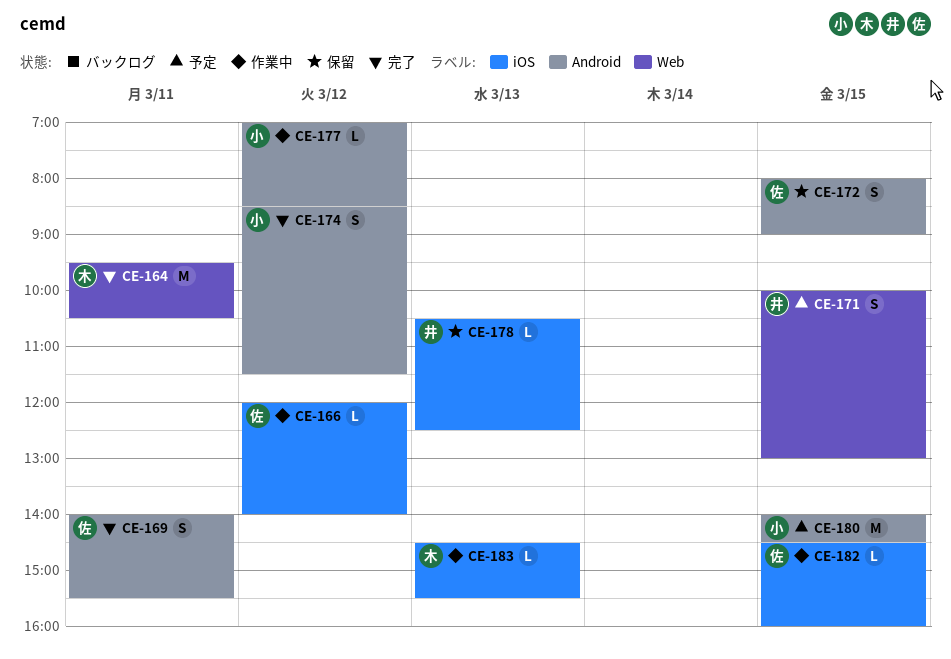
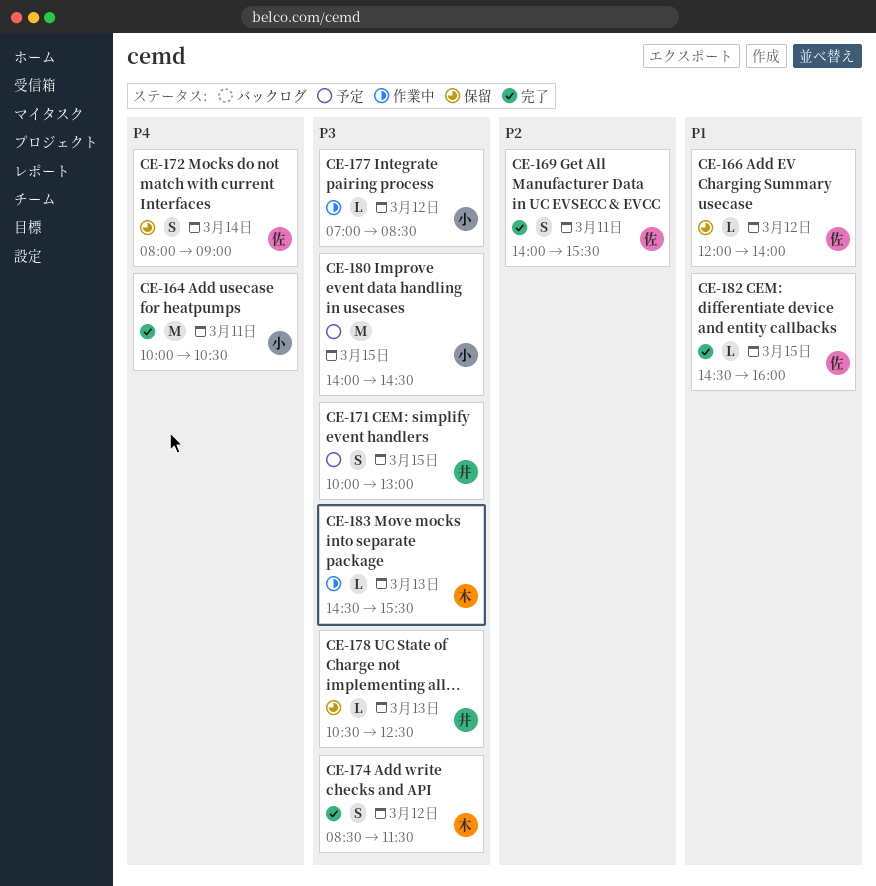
CE-164, owner: 木 -> 小
CE-164, begins: 09:30 -> 10:00
CE-166, status: 作業中 -> 保留
CE-172, day: Mar 15 -> Mar 14
CE-174, owner: 小 -> 木
CE-182, status: 作業中 -> 完了

